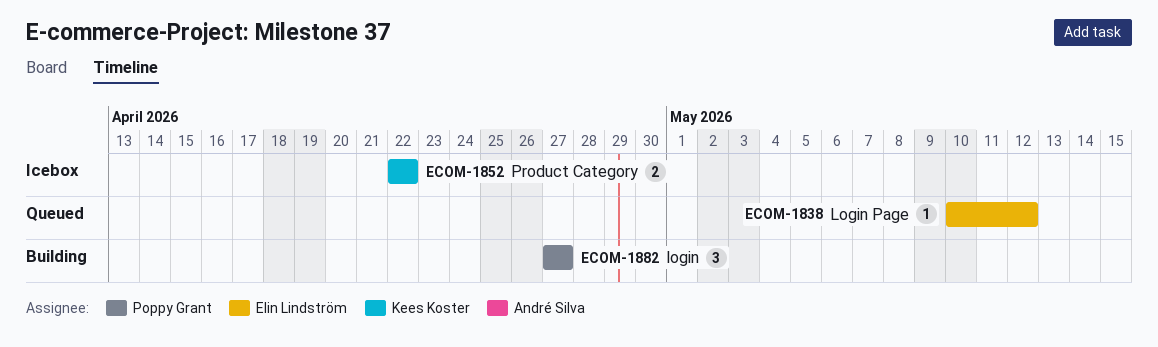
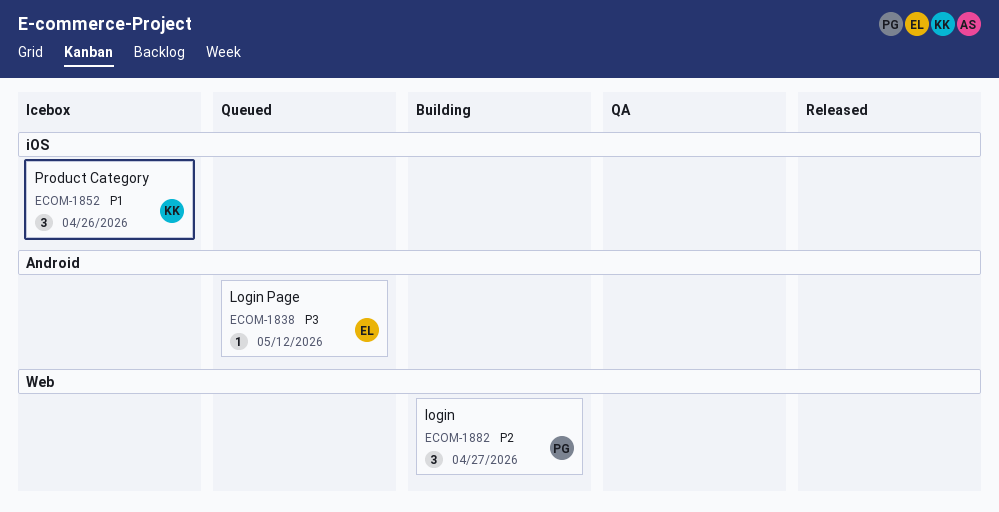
ECOM-1852, estimate: 2 -> 3
ECOM-1852, due: Apr 22 -> Apr 26

